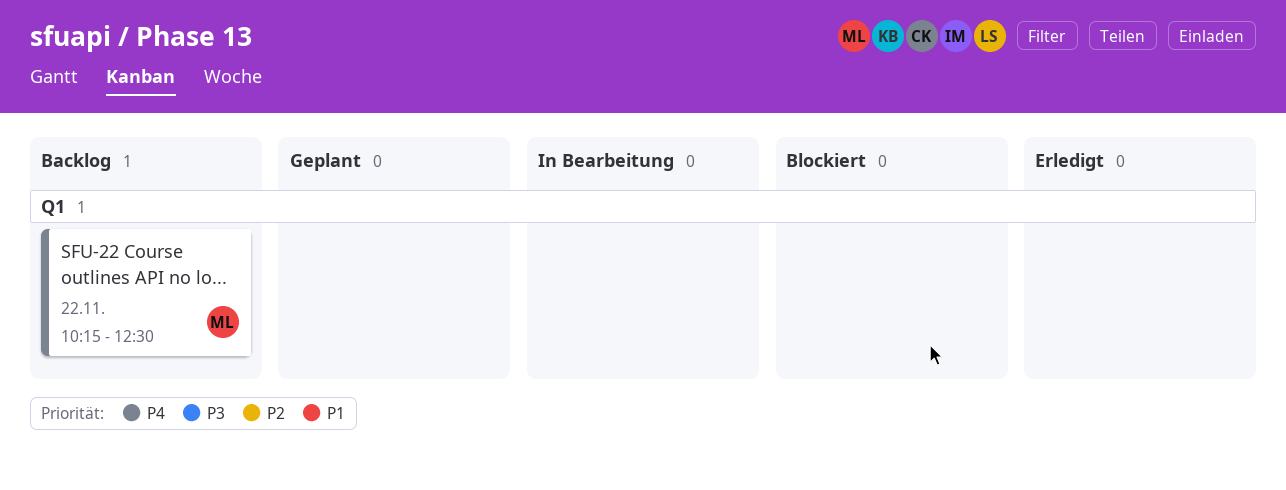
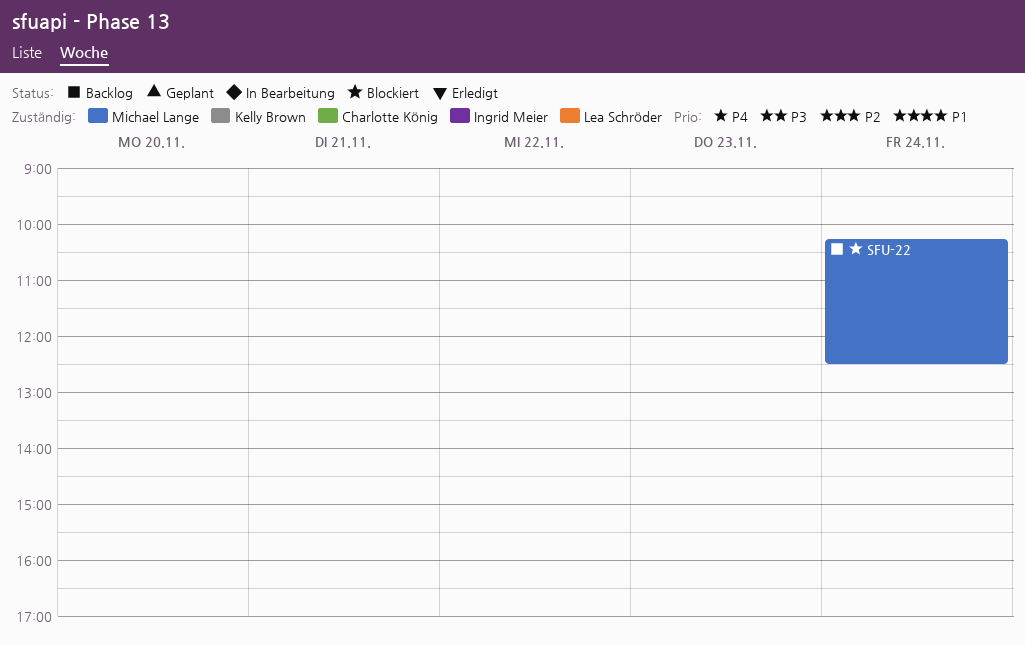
SFU-22, day: Nov 22 -> Nov 24

